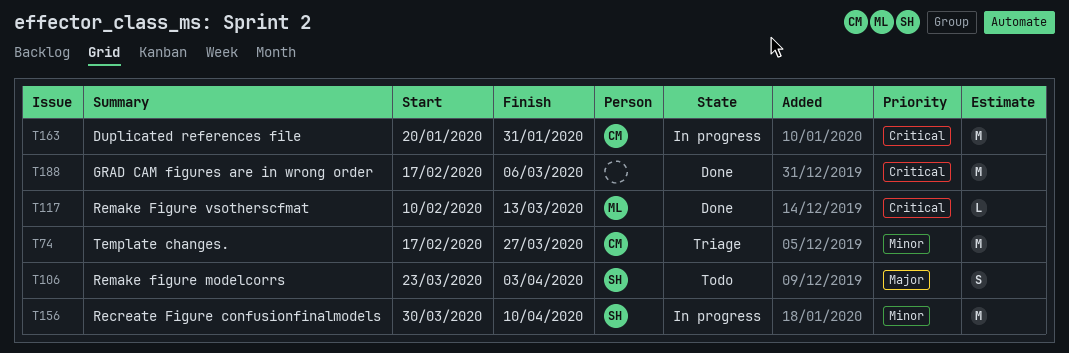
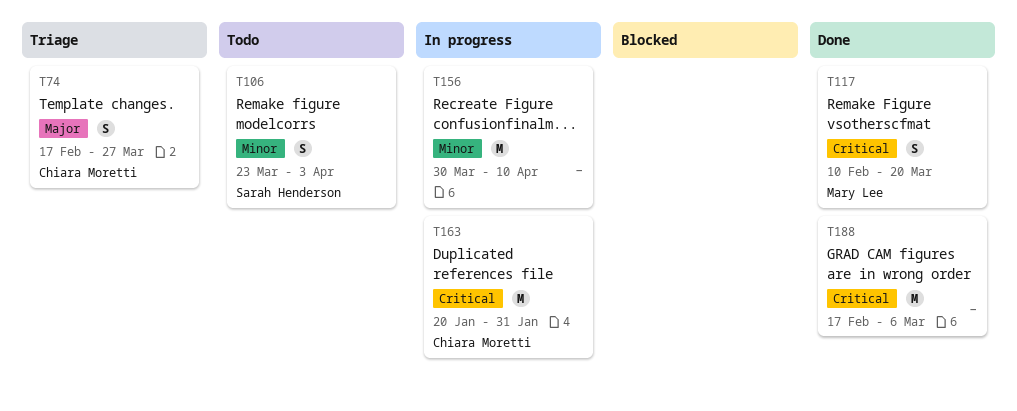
T74, priority: Minor -> Major
T74, estimate: M -> S
T106, priority: Major -> Minor
T117, estimate: L -> S
T117, due: Mar 13 -> Mar 20
T156, owner: Sarah Henderson -> none

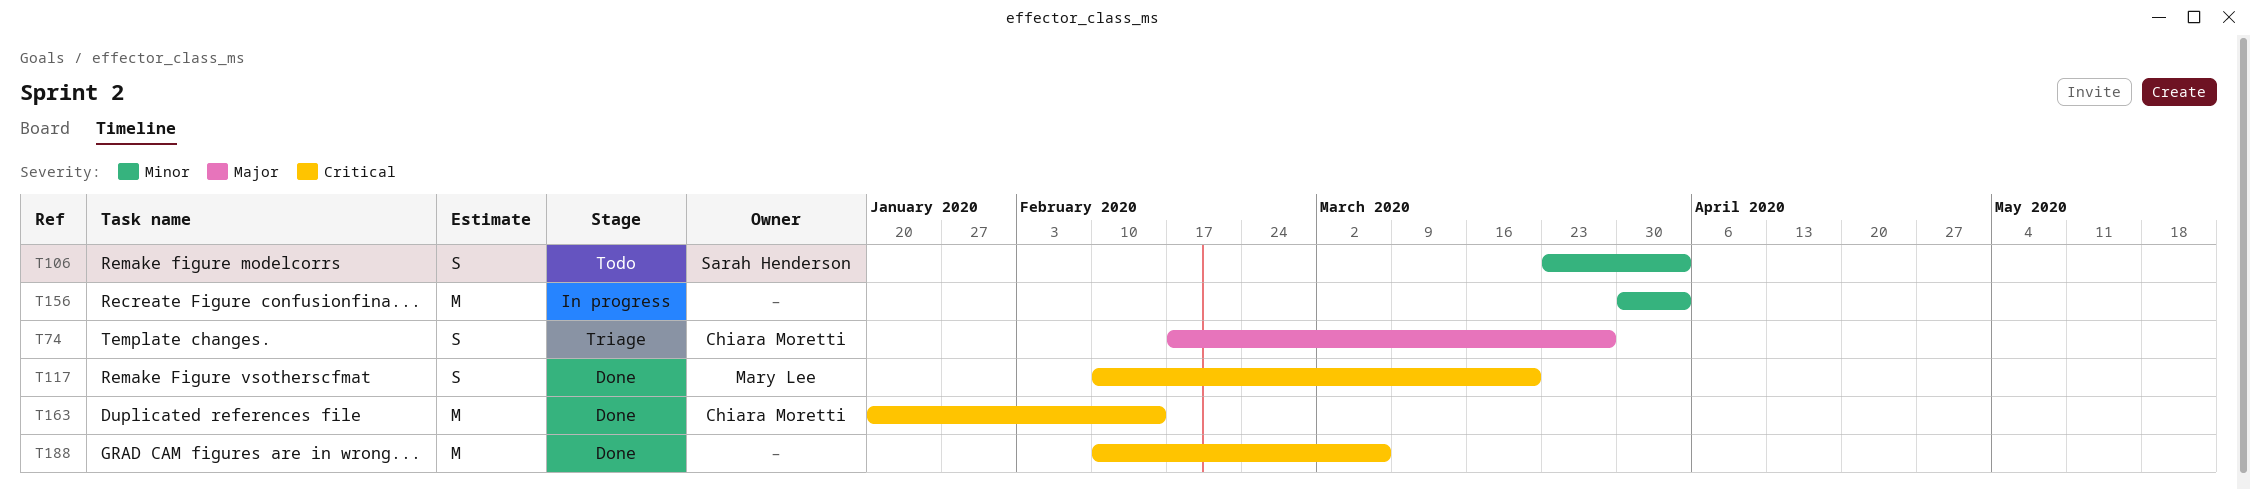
T156, due: Apr 10 -> Apr 3
T163, status: In progress -> Done
T163, due: Jan 31 -> Feb 14
T188, start: Feb 17 -> Feb 10

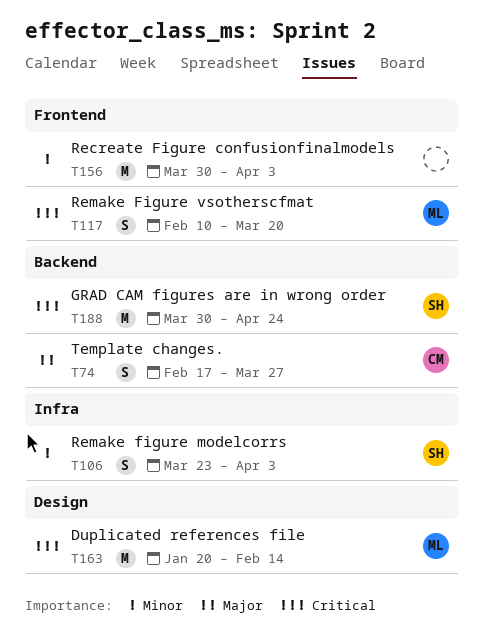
T163, owner: Chiara Moretti -> Mary Lee
T188, owner: none -> Sarah Henderson
T188, start: Feb 10 -> Mar 30
T188, due: Mar 6 -> Apr 24

